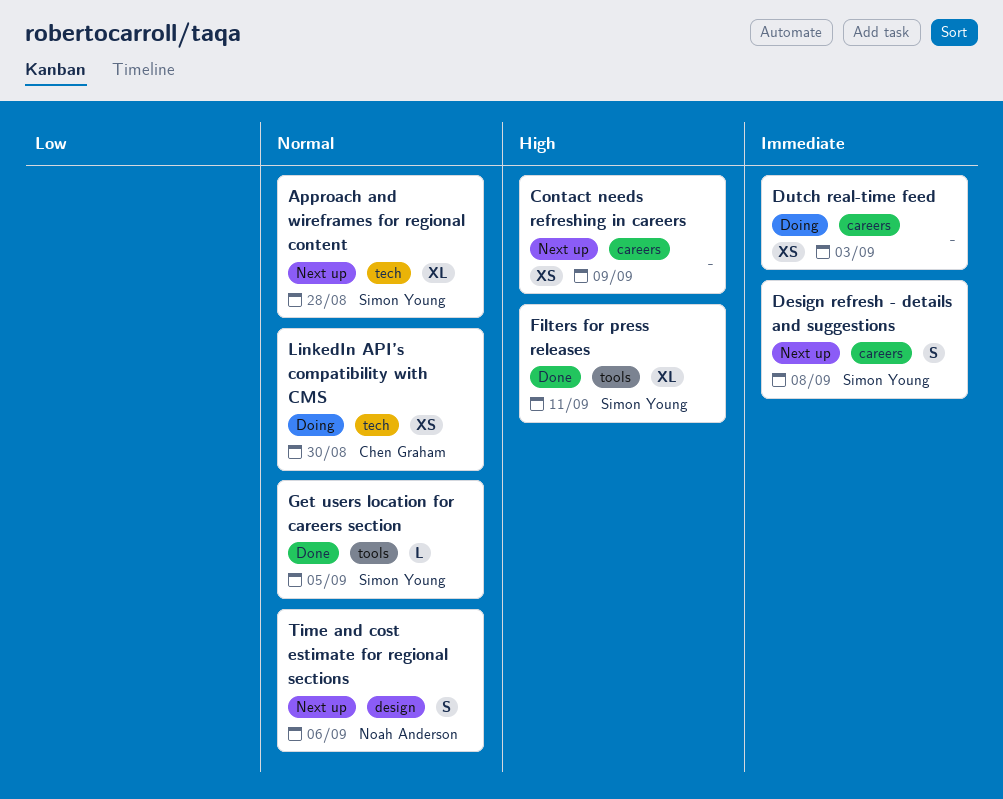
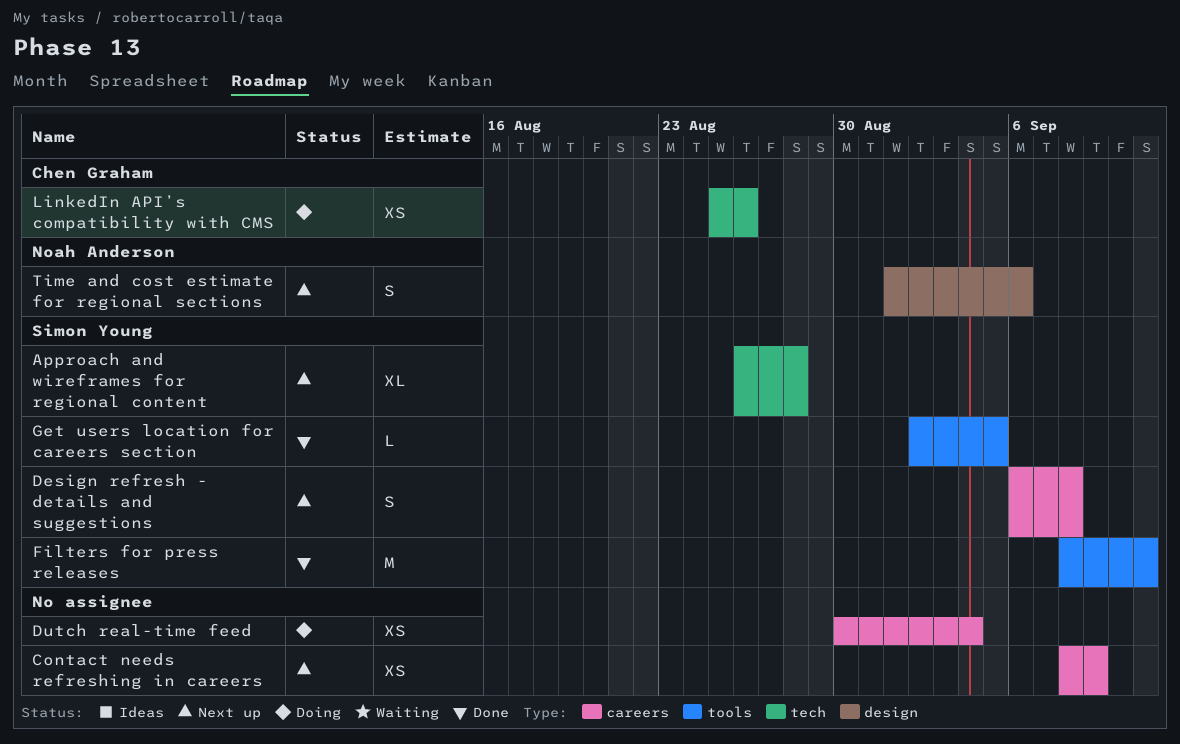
Dutch real-time feed, due: Sep 3 -> Sep 4
Filters for press releases, estimate: XL -> M
LinkedIn API’s compatibility with CMS, due: Aug 30 -> Aug 26

